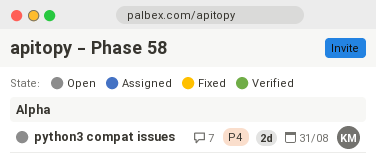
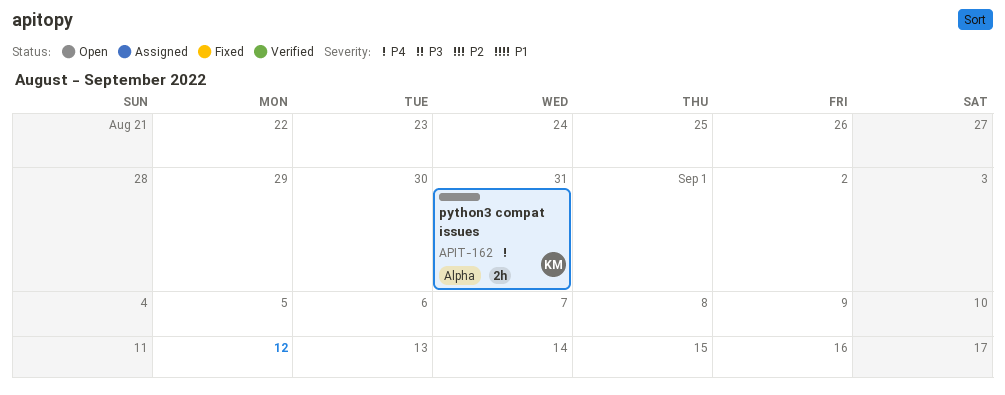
python3 compat issues, estimate: 2d -> 2h

